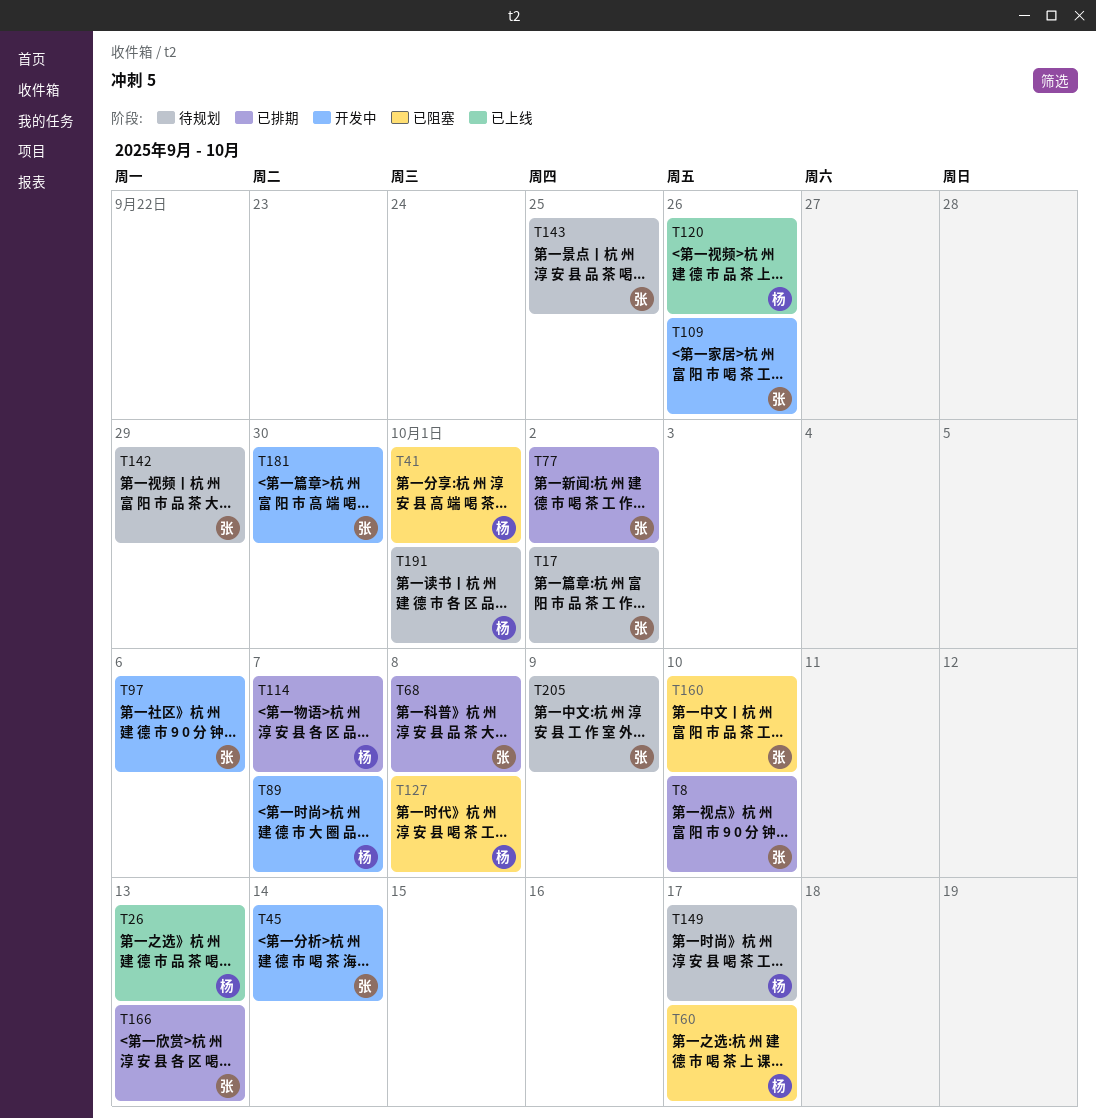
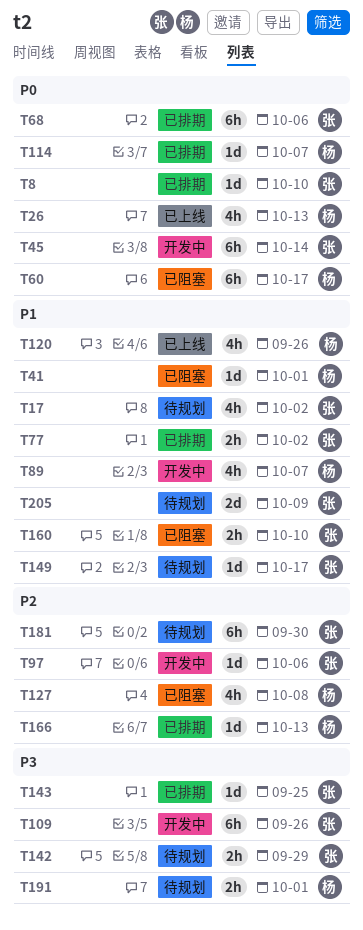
T68, due: Oct 8 -> Oct 6
T143, status: 待规划 -> 已排期
T149, owner: 杨 -> 张
T166, owner: 张 -> 杨
T181, status: 开发中 -> 待规划

